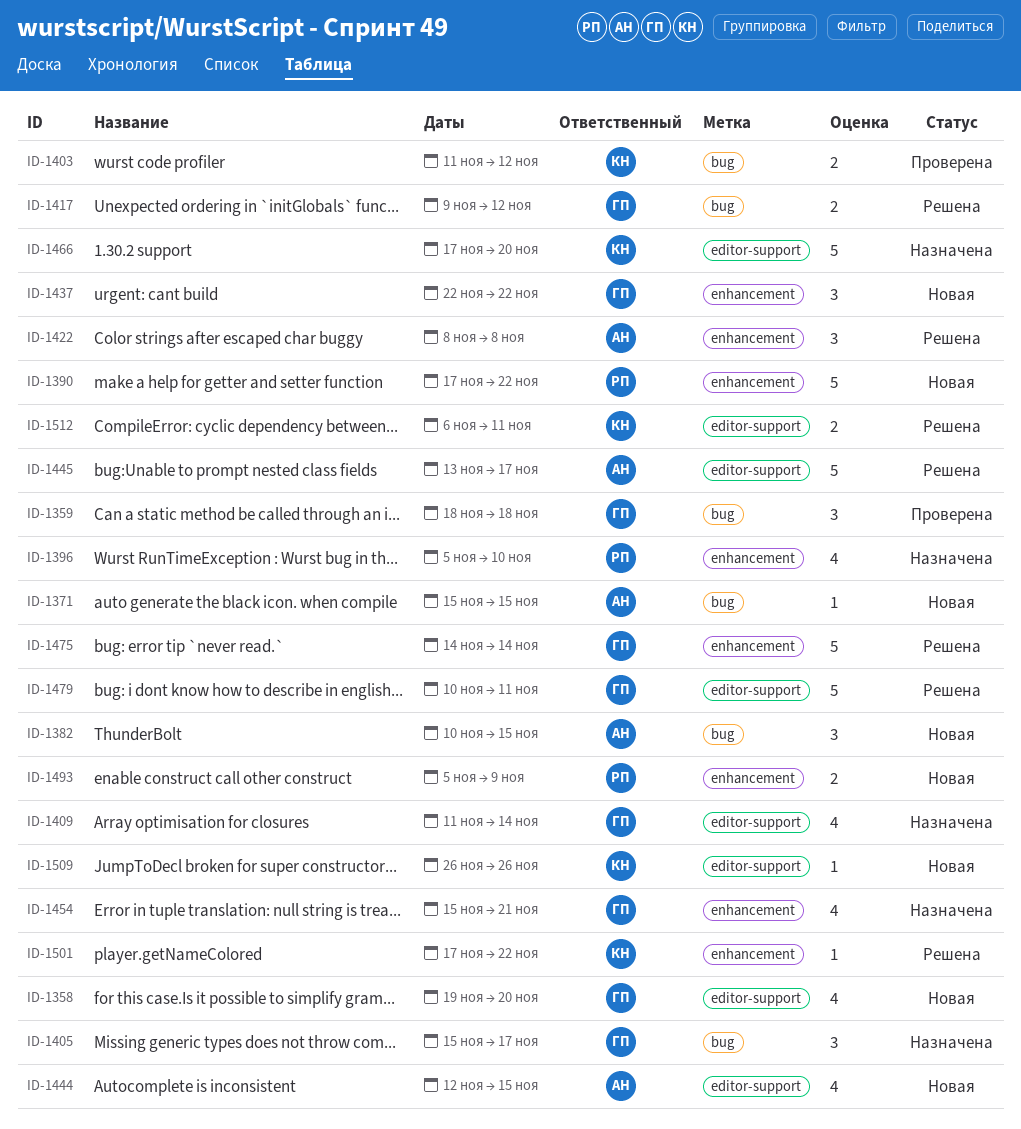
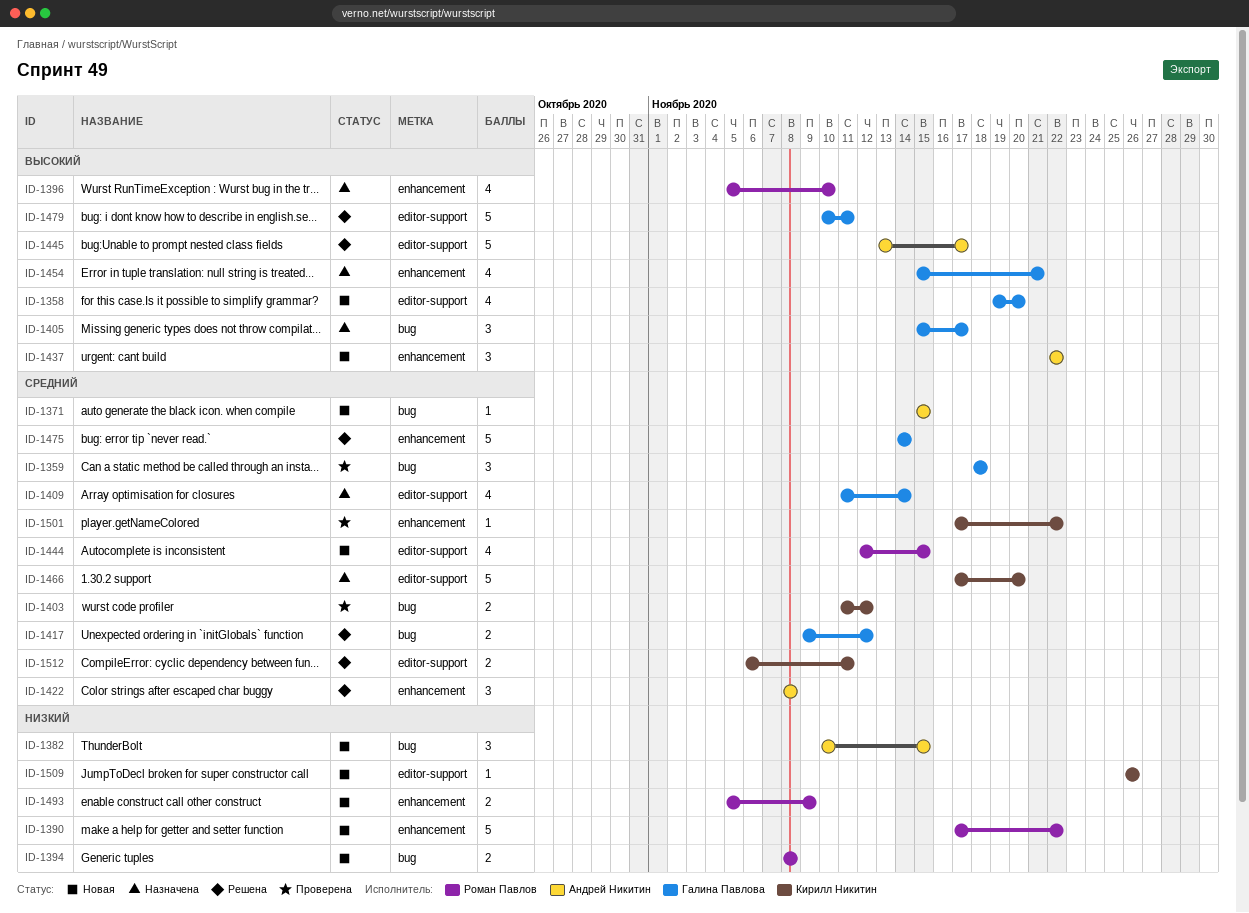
ID-1394: none -> present
ID-1437, owner: Галина Павлова -> Андрей Никитин
ID-1444, owner: Андрей Никитин -> Роман Павлов
ID-1501, status: Решена -> Проверена

